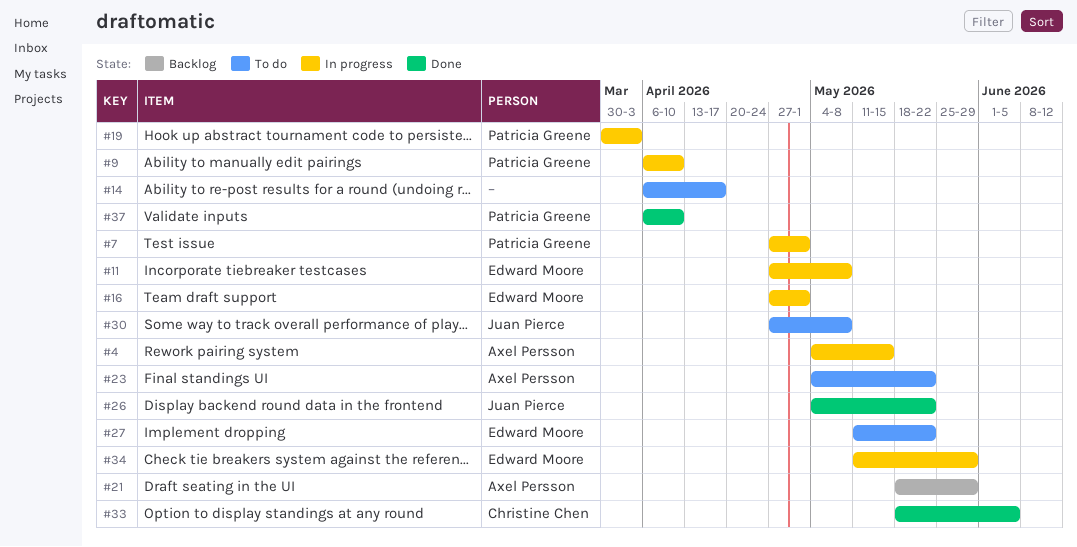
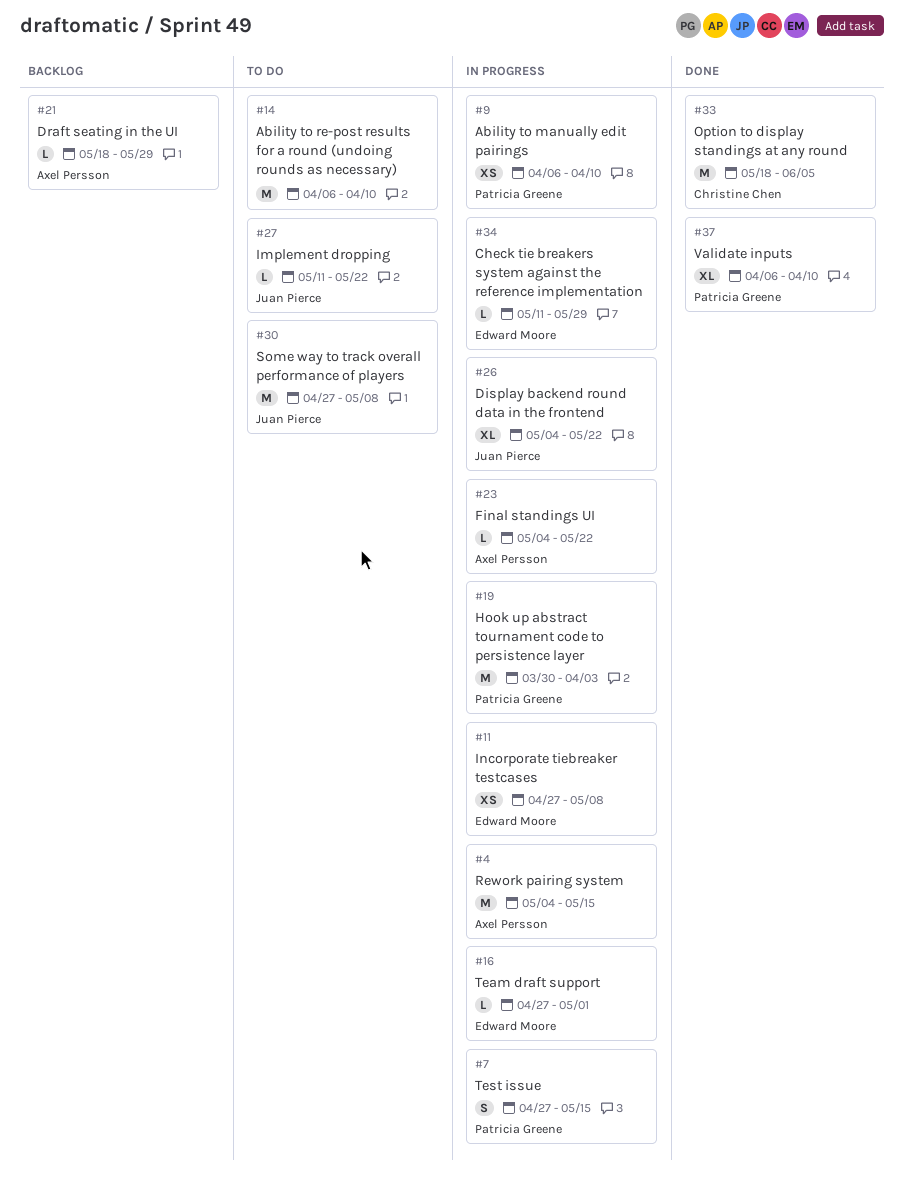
#7, due: May 1 -> May 15
#14, due: Apr 17 -> Apr 10
#23, status: To do -> In progress
#26, status: Done -> In progress
#27, owner: Edward Moore -> Juan Pierce

